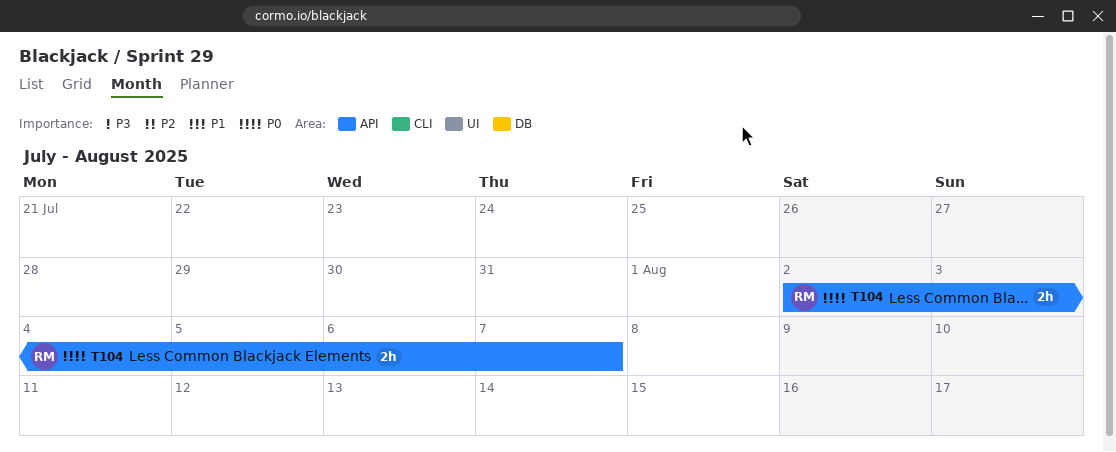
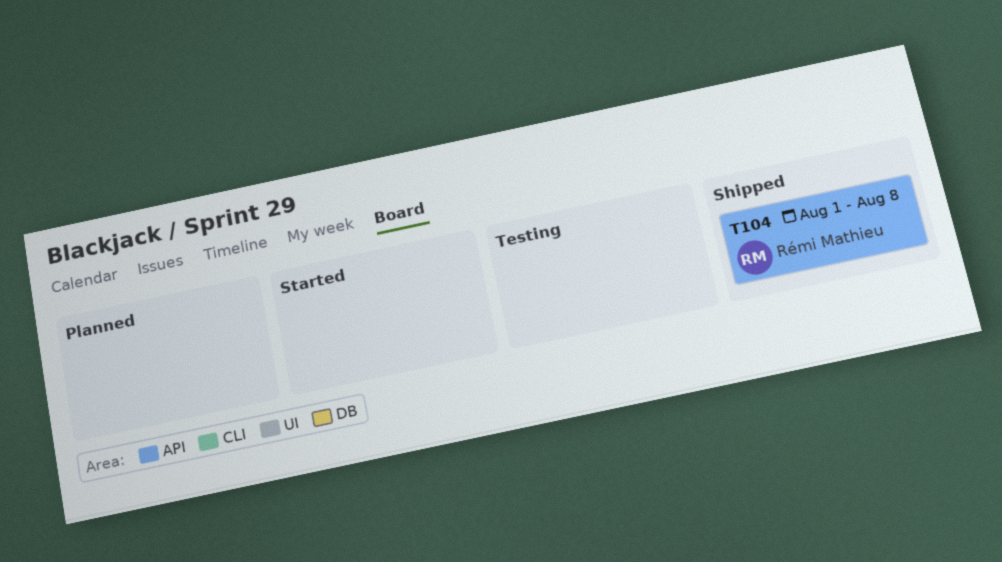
T104, start: Aug 2 -> Aug 1
T104, due: Aug 7 -> Aug 8

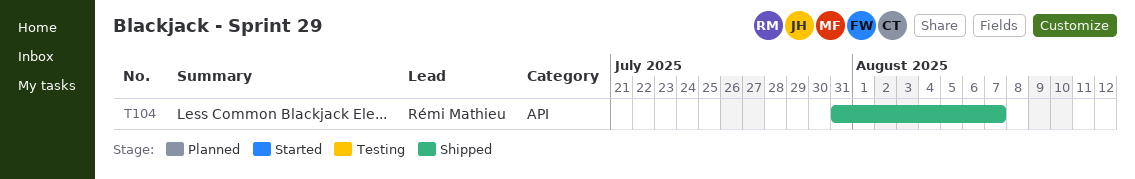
T104, start: Aug 1 -> Jul 31
T104, due: Aug 8 -> Aug 7

